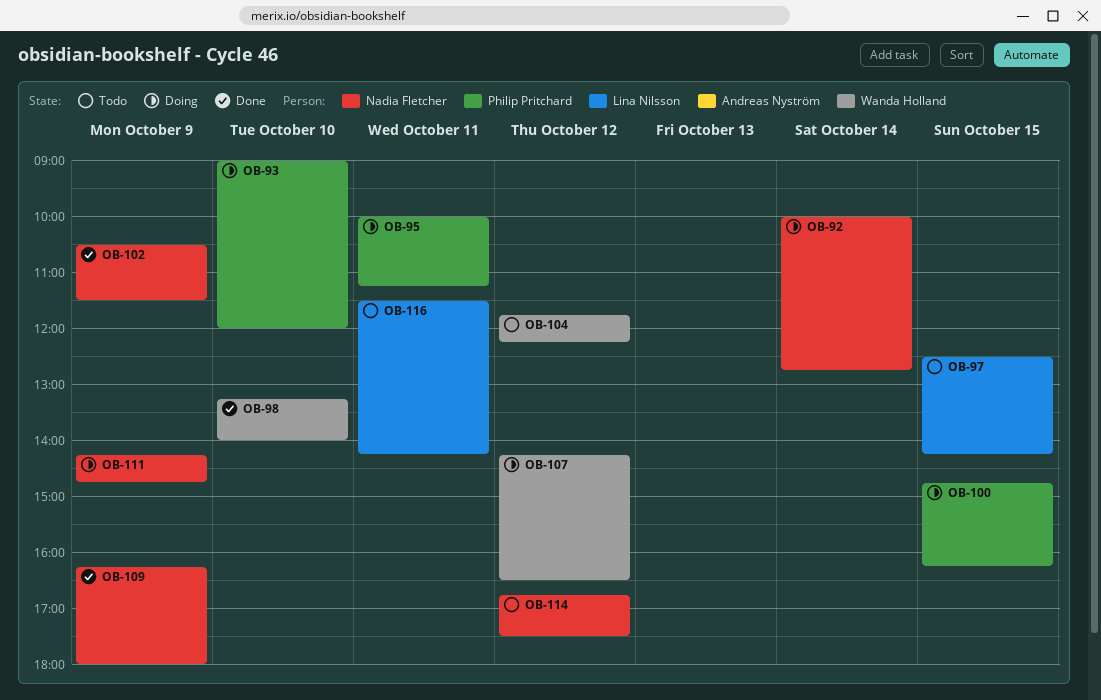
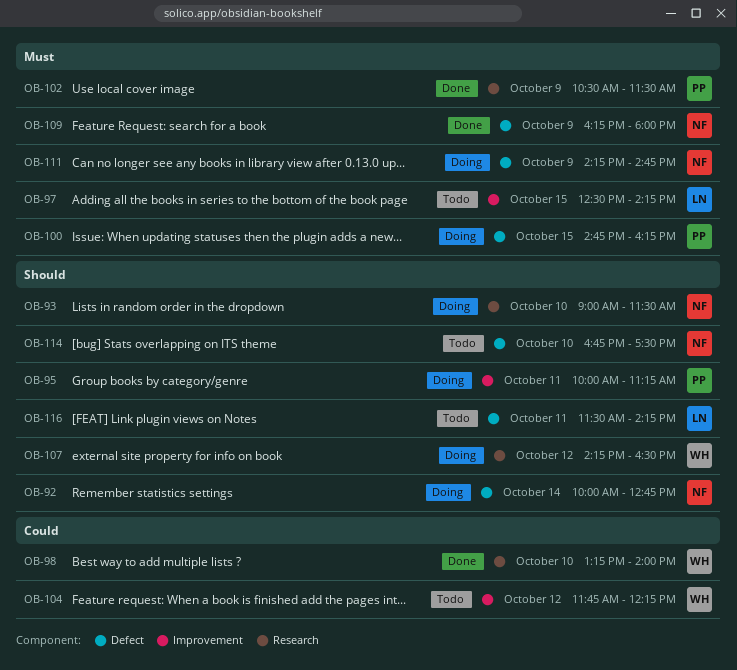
OB-93, owner: Philip Pritchard -> Nadia Fletcher
OB-93, ends: 12:00 -> 11:30
OB-102, owner: Nadia Fletcher -> Philip Pritchard
OB-114, day: Oct 12 -> Oct 10

